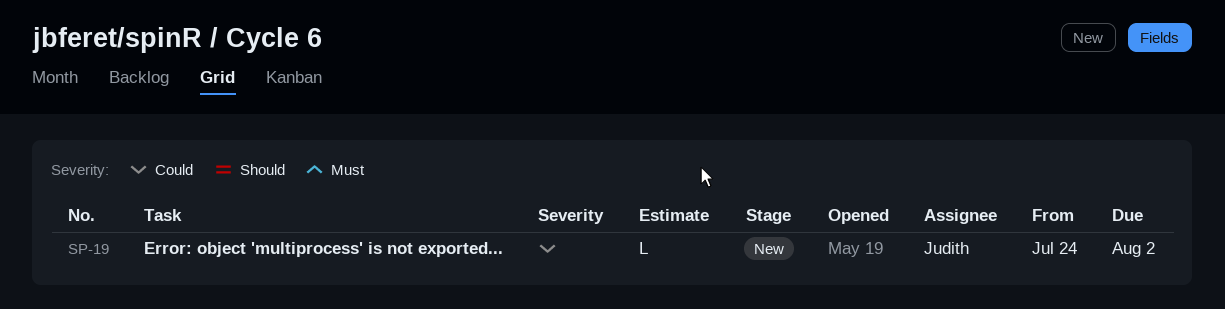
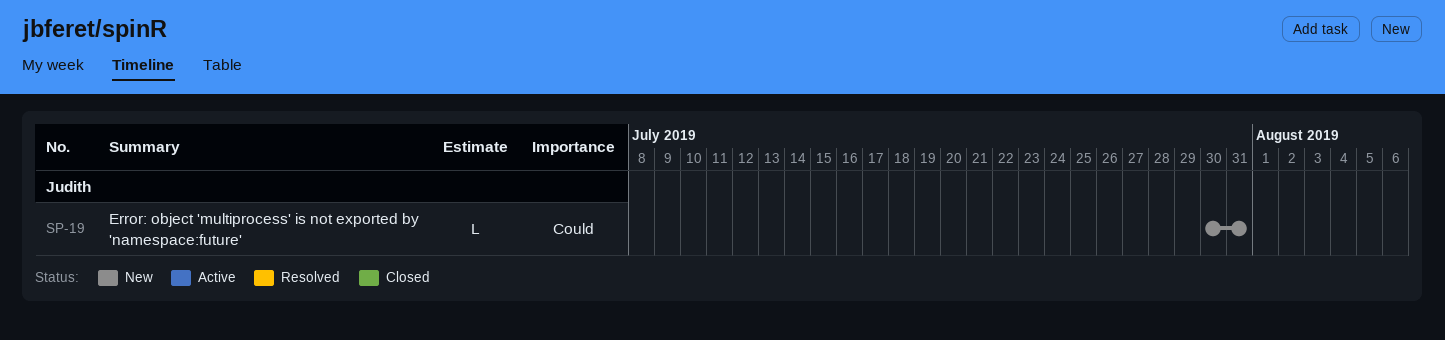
SP-19, start: Jul 24 -> Jul 30
SP-19, due: Aug 2 -> Jul 31

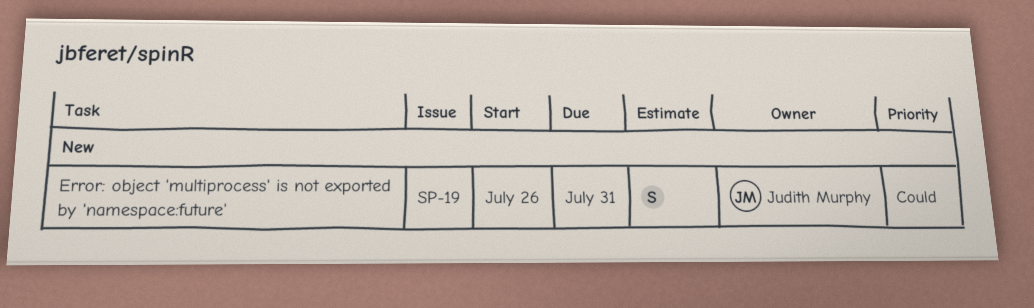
SP-19, estimate: L -> S
SP-19, start: Jul 30 -> Jul 26

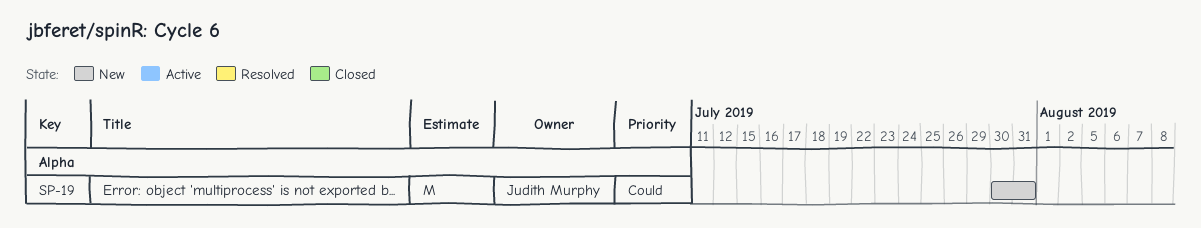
SP-19, estimate: S -> M
SP-19, start: Jul 26 -> Jul 30

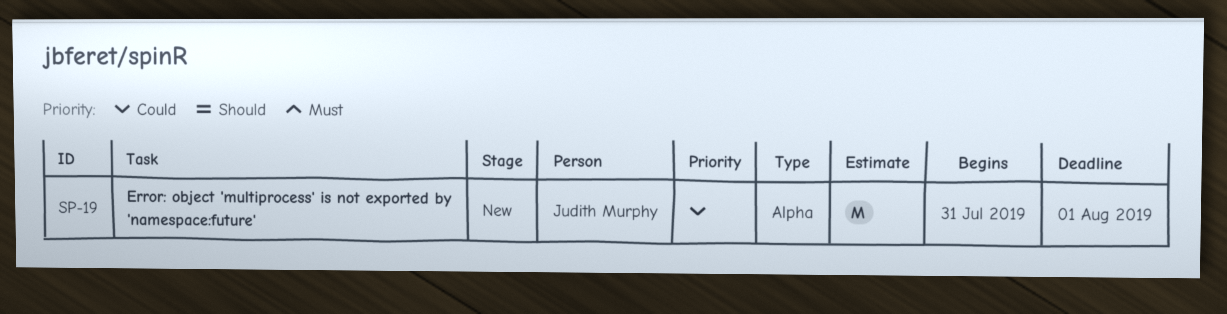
SP-19, start: Jul 30 -> Jul 31
SP-19, due: Jul 31 -> Aug 1

